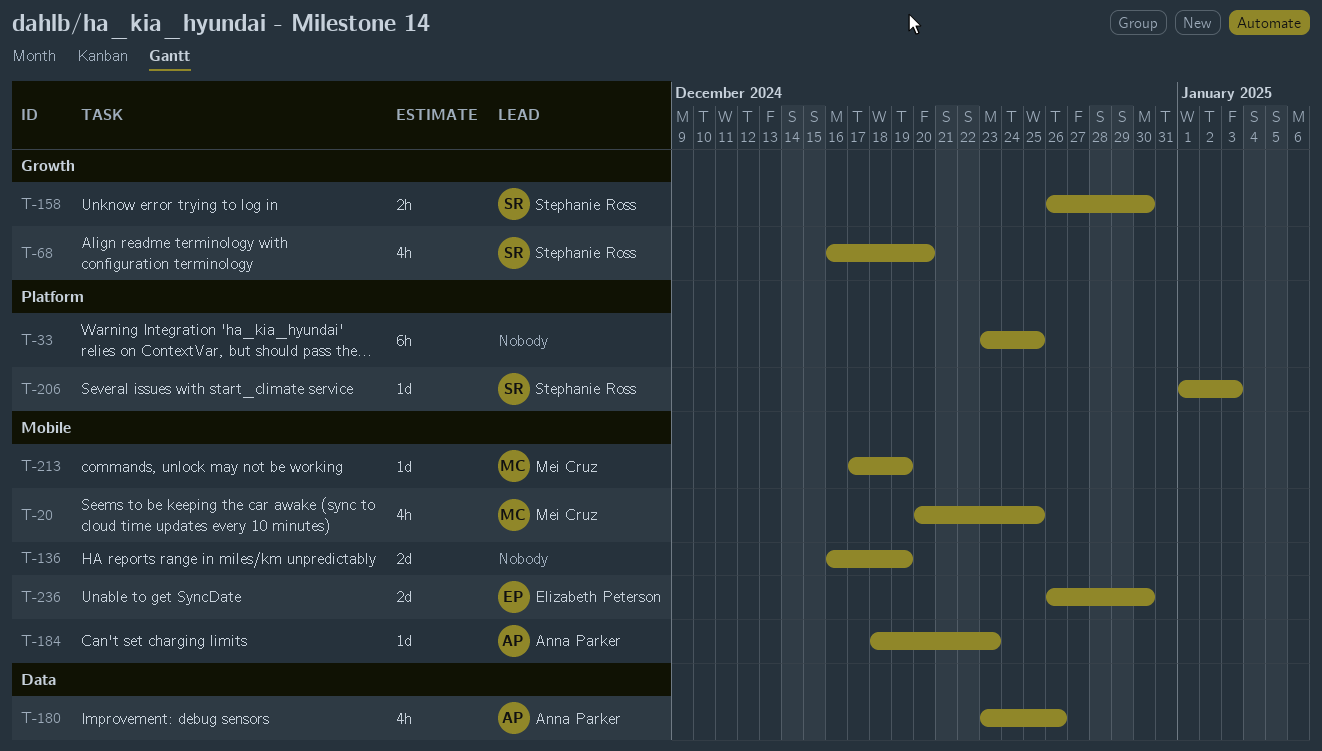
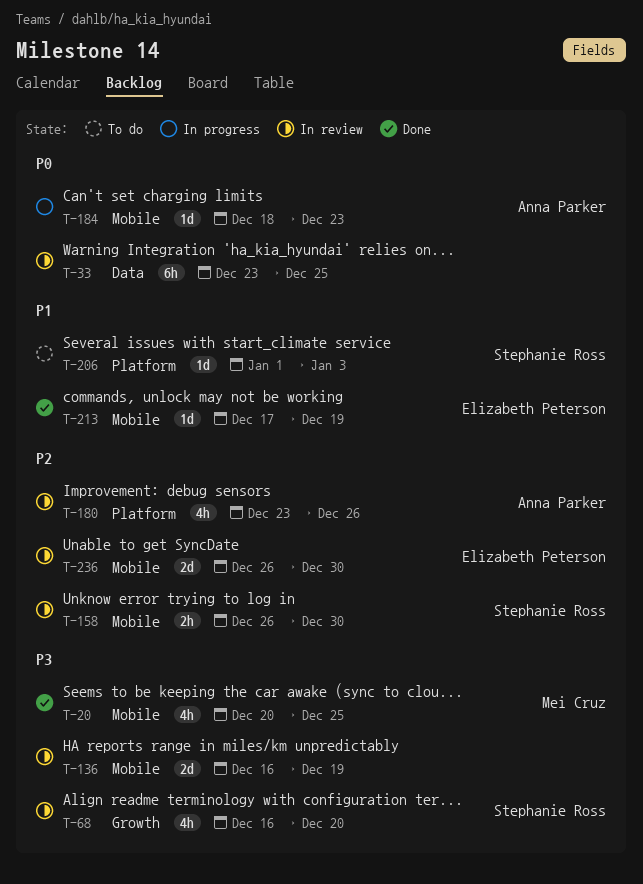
T-33, label: Platform -> Data
T-158, label: Growth -> Mobile
T-180, label: Data -> Platform
T-213, owner: Mei Cruz -> Elizabeth Peterson

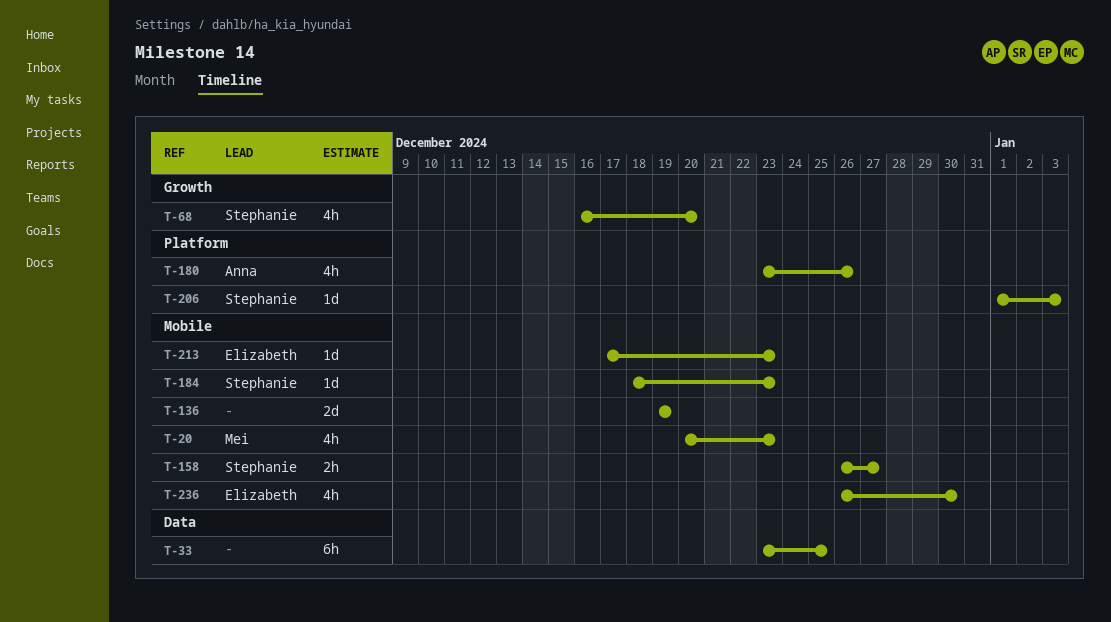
T-20, due: Dec 25 -> Dec 23
T-136, start: Dec 16 -> Dec 19
T-158, due: Dec 30 -> Dec 27
T-184, owner: Anna Parker -> Stephanie Ross
T-213, due: Dec 19 -> Dec 23
T-236, estimate: 2d -> 4h

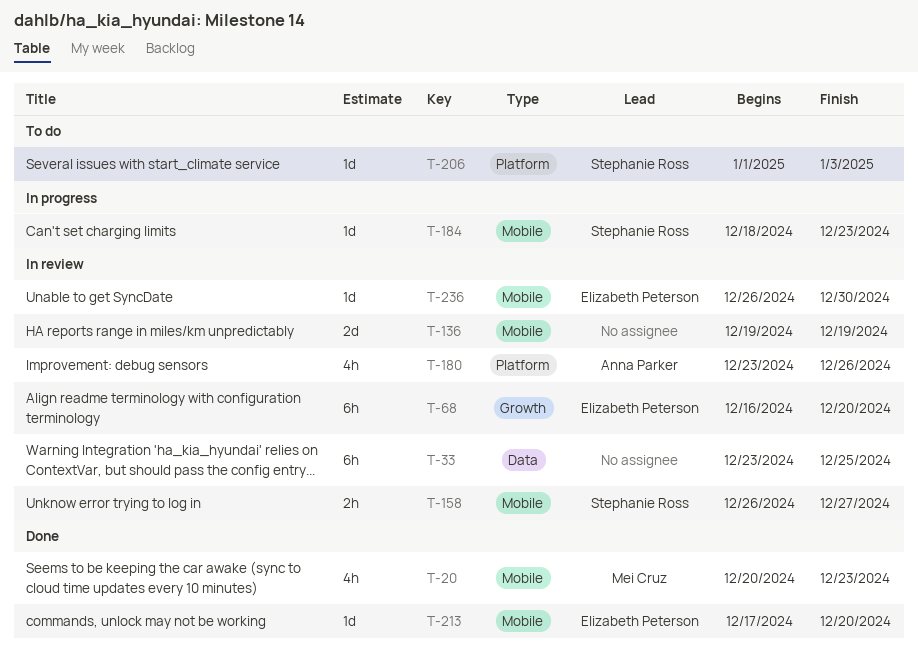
T-68, owner: Stephanie Ross -> Elizabeth Peterson
T-68, estimate: 4h -> 6h
T-213, due: Dec 23 -> Dec 20
T-236, estimate: 4h -> 1d

